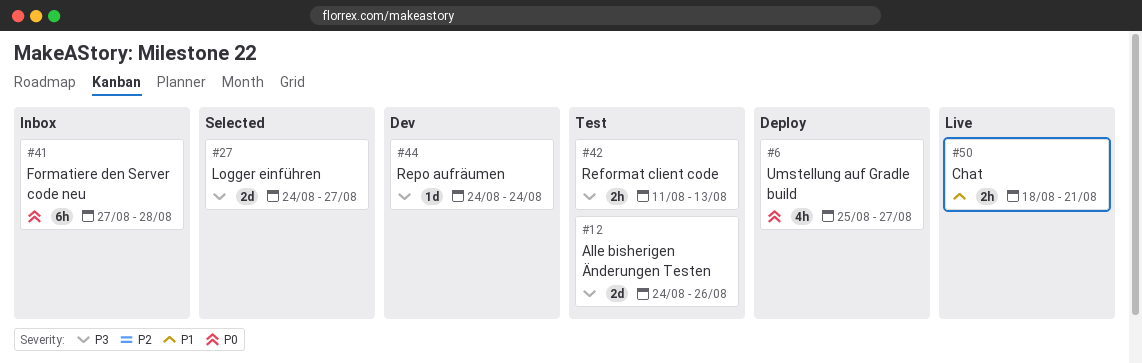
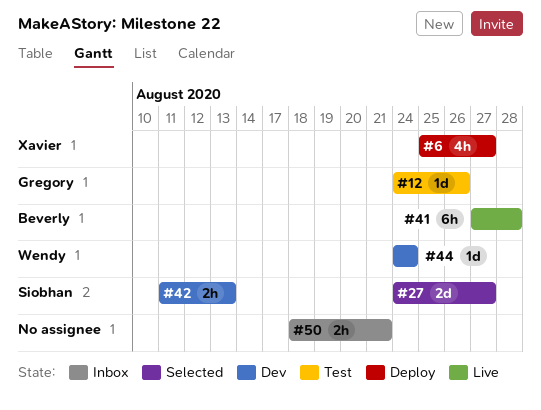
#12, estimate: 2d -> 1d
#41, status: Inbox -> Live
#42, status: Test -> Dev
#50, status: Live -> Inbox

